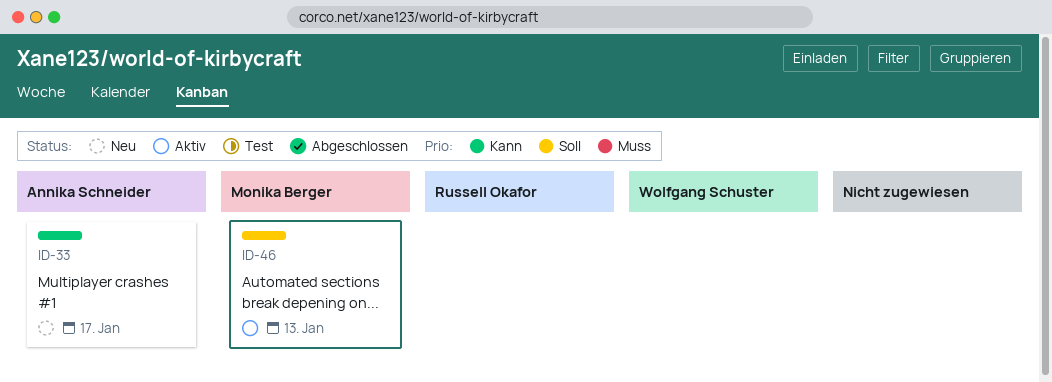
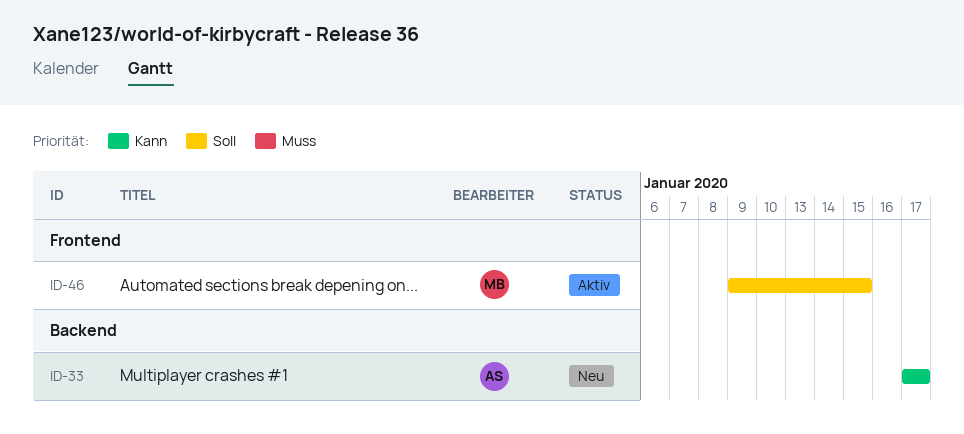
ID-46, due: Jan 13 -> Jan 15

